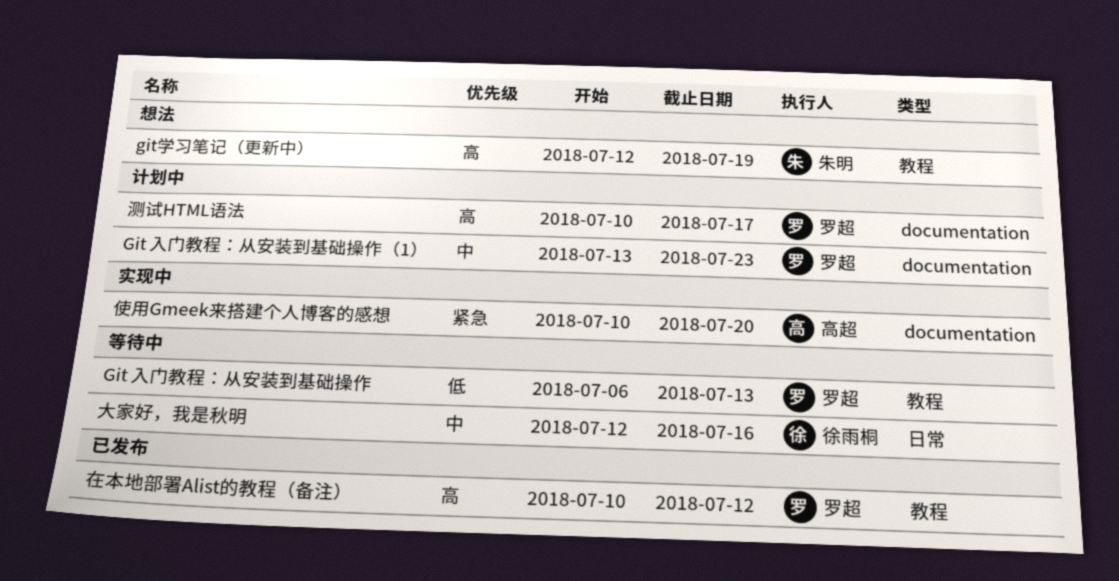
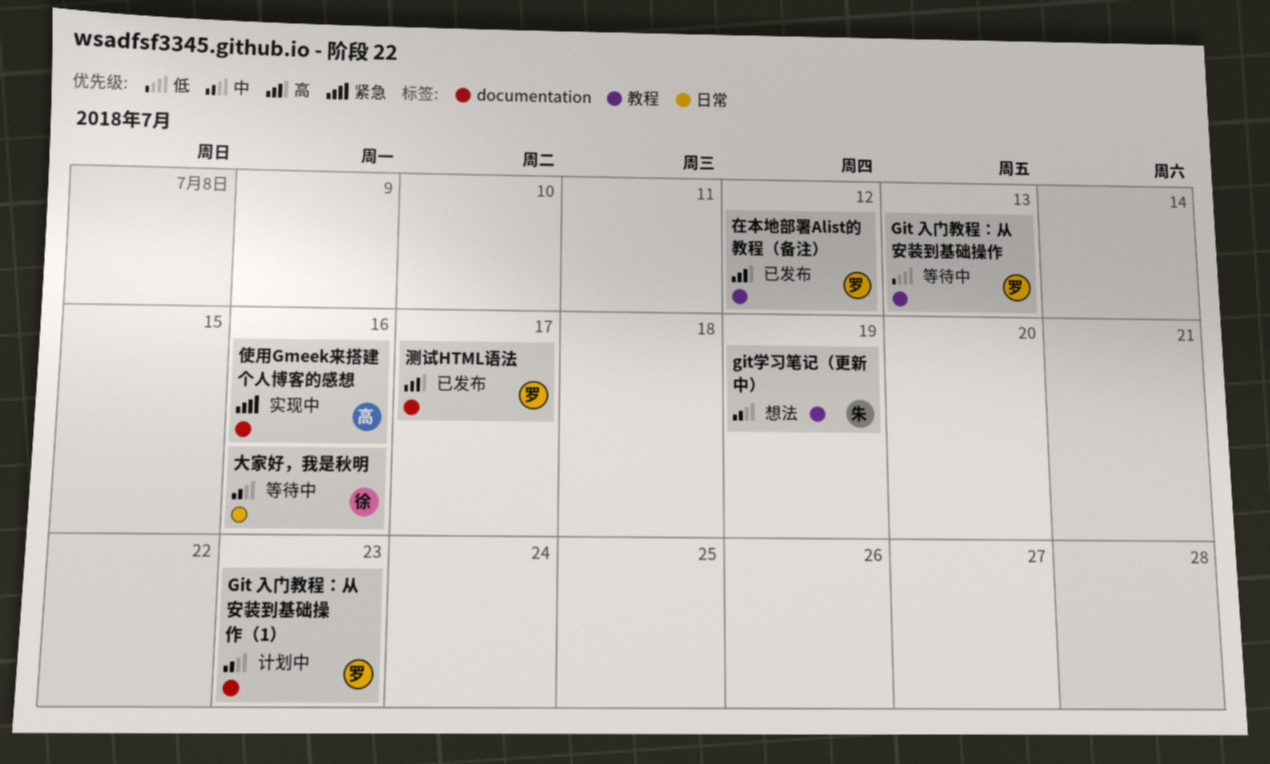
git学习笔记（更新中）, priority: 高 -> 中
使用Gmeek来搭建个人博客的感想, due: Jul 20 -> Jul 16
测试HTML语法, status: 计划中 -> 已发布

